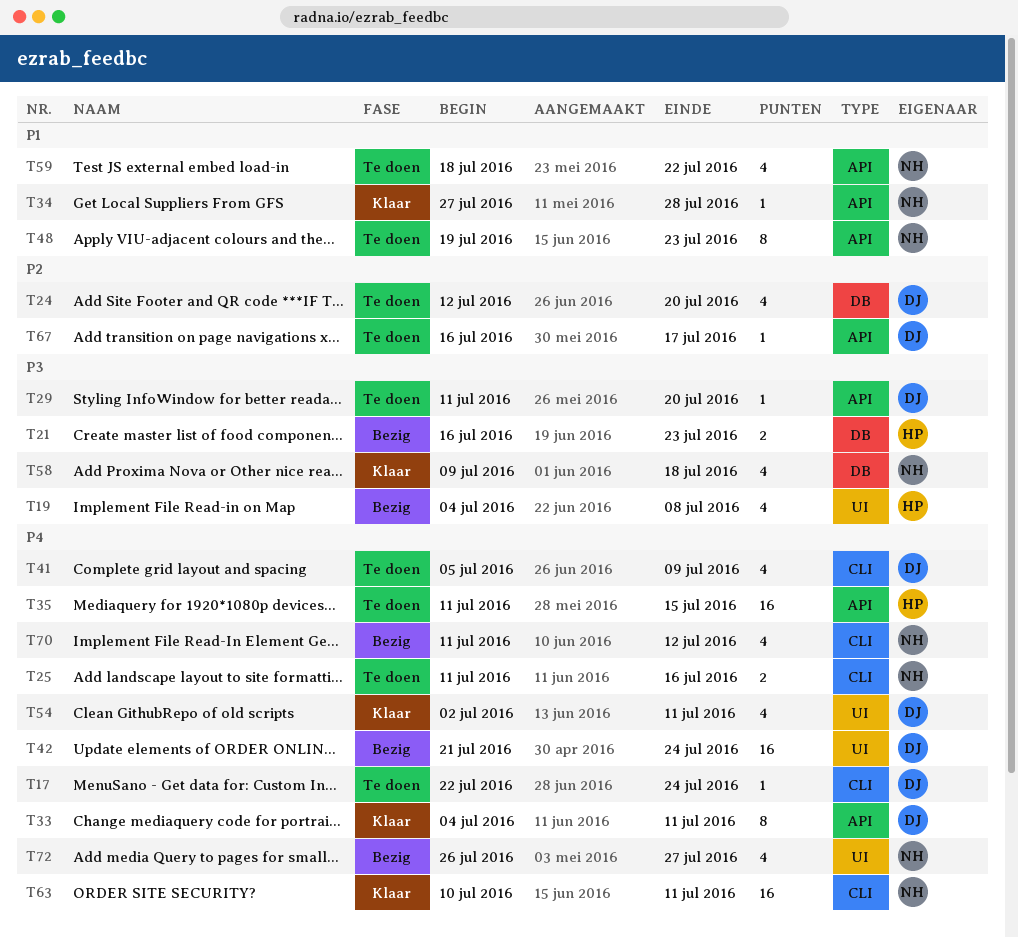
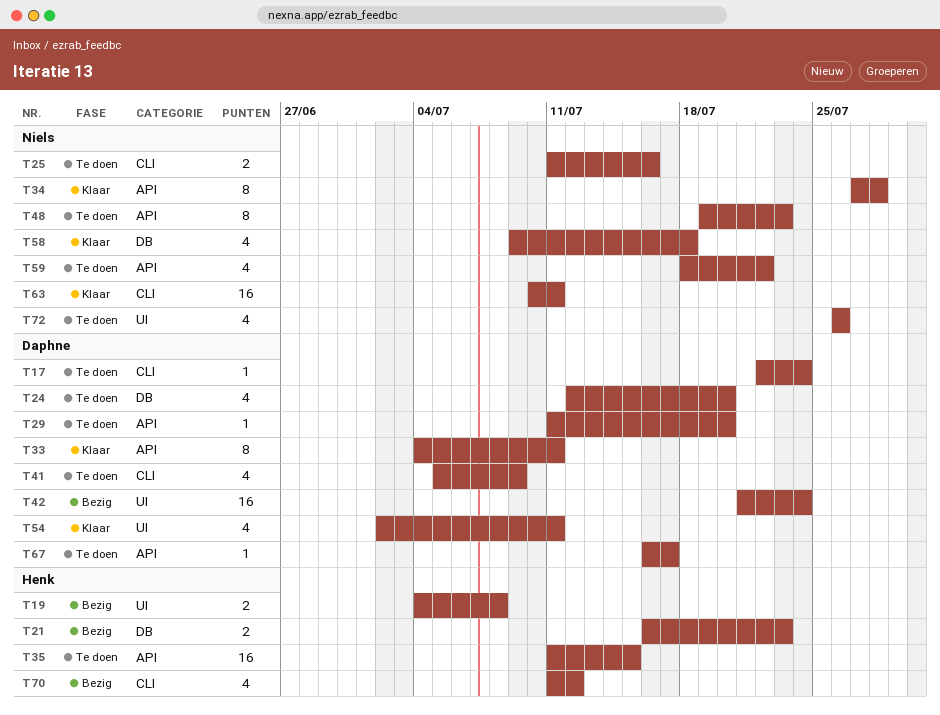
T19, estimate: 4 -> 2
T34, estimate: 1 -> 8
T70, owner: Niels -> Henk
T72, status: Bezig -> Te doen
T72, due: Jul 27 -> Jul 26

